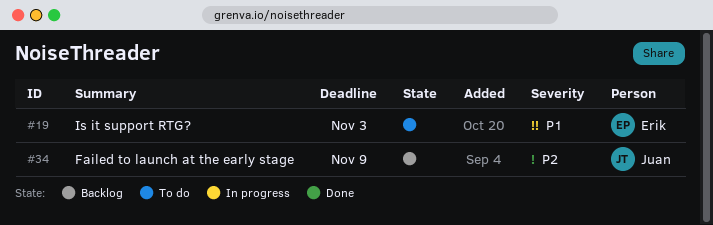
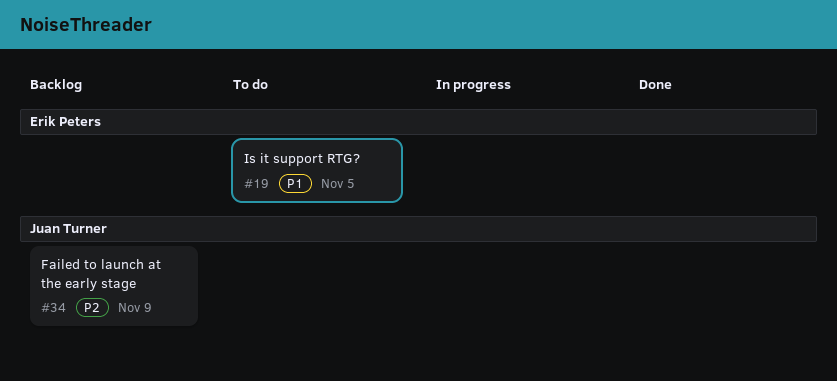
#19, due: Nov 3 -> Nov 5

